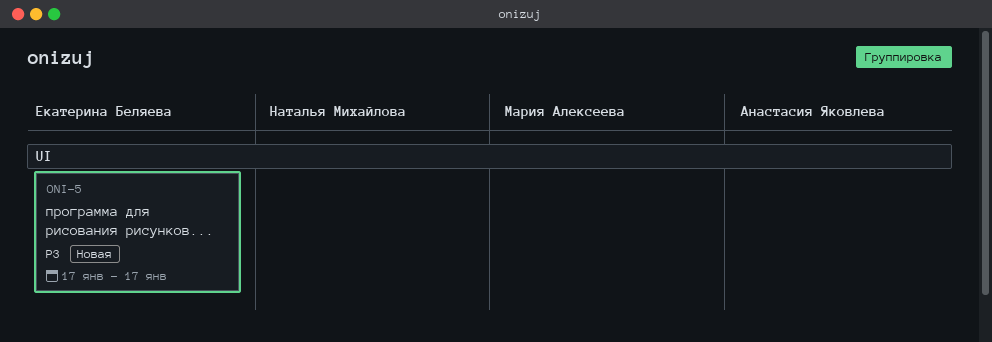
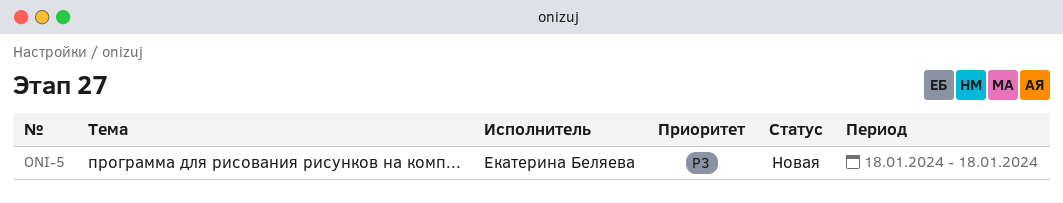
ONI-5, start: Jan 17 -> Jan 18
ONI-5, due: Jan 17 -> Jan 18

